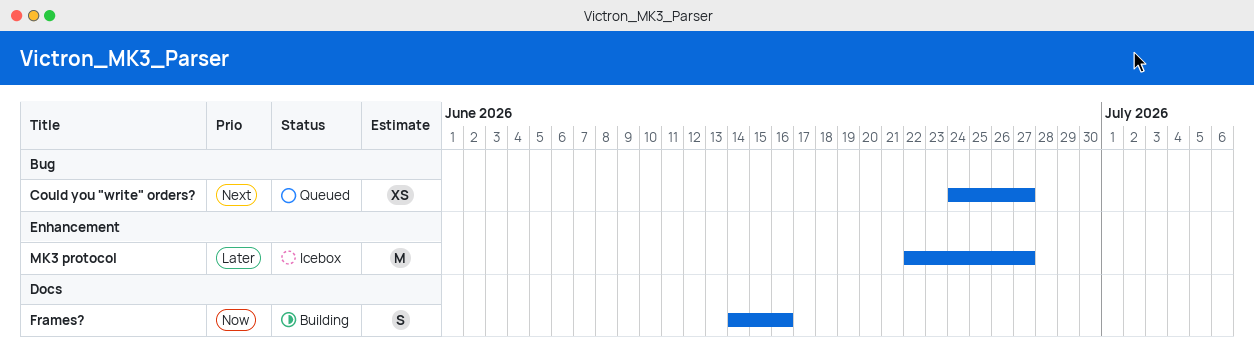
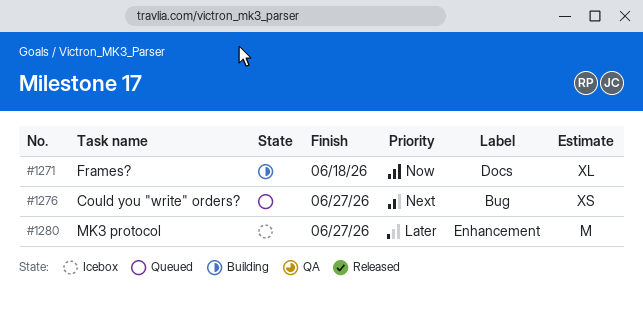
Frames?, estimate: S -> XL
Frames?, due: Jun 16 -> Jun 18

